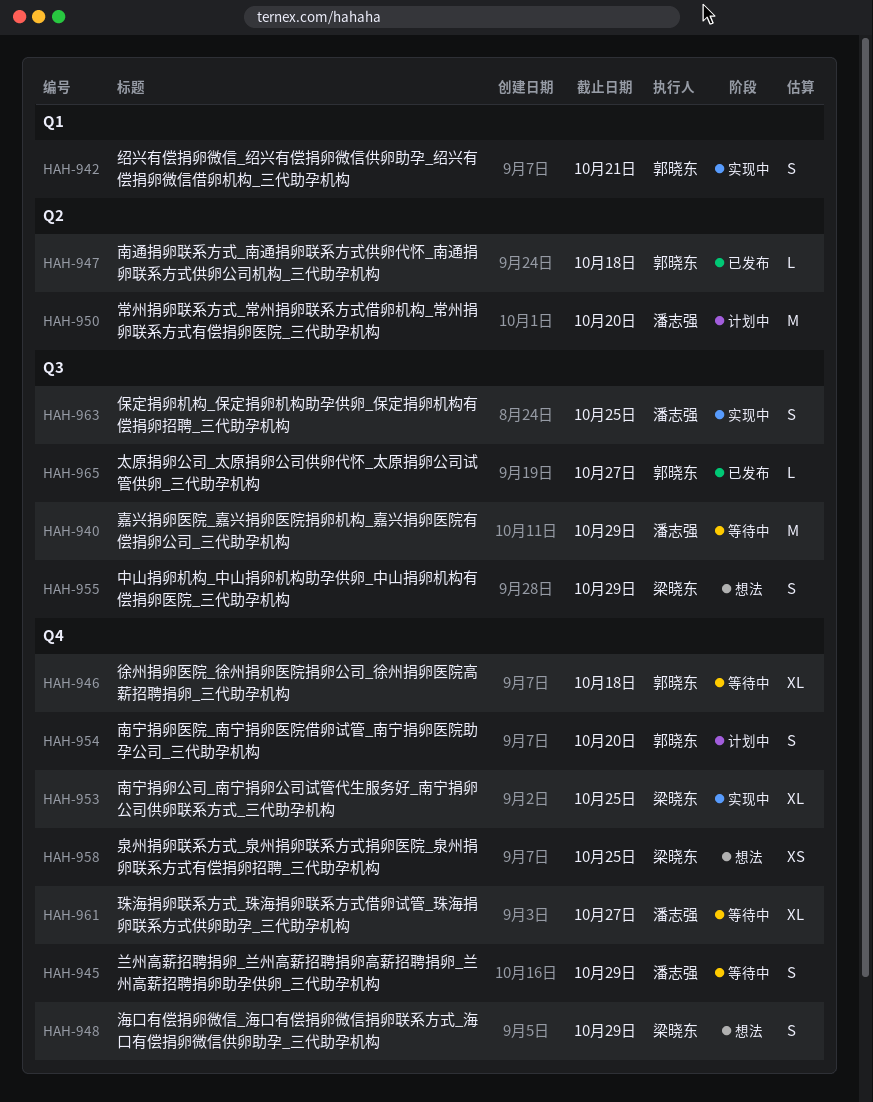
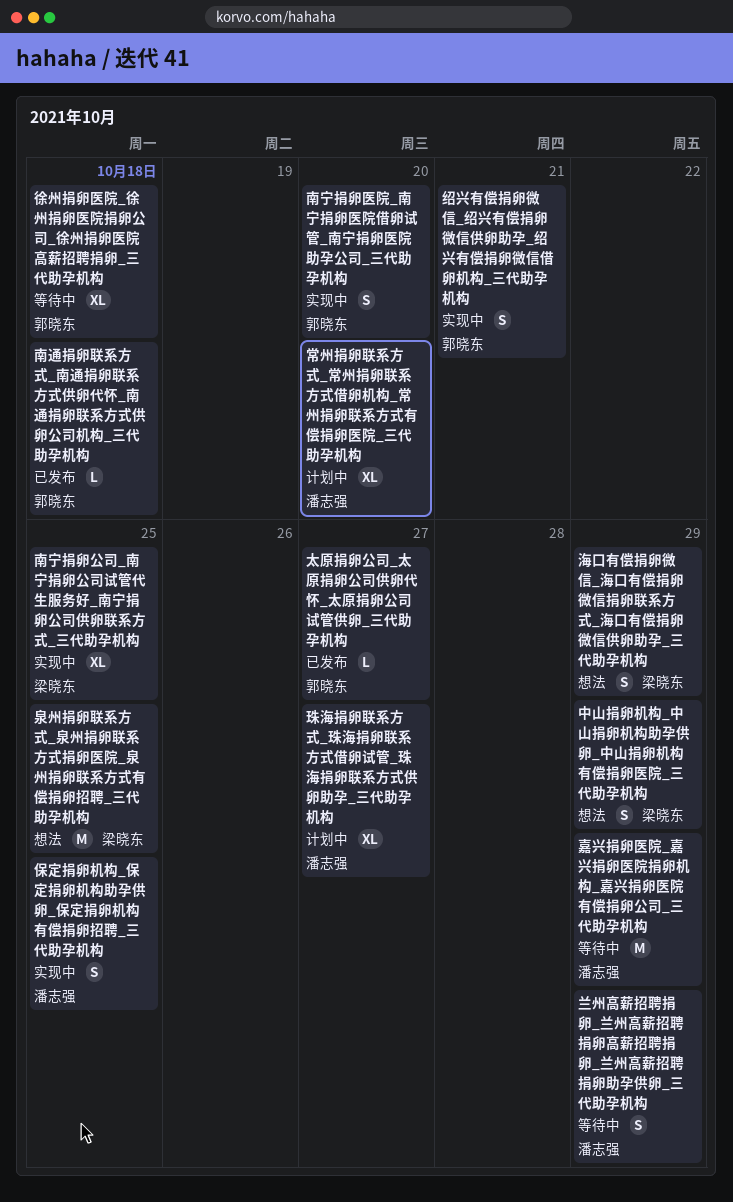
南宁捐卵医院_南宁捐卵医院借卵试管_南宁捐卵医院助孕公司_三代助孕机构, status: 计划中 -> 实现中
常州捐卵联系方式_常州捐卵联系方式借卵机构_常州捐卵联系方式有偿捐卵医院_三代助孕机构, estimate: M -> XL
泉州捐卵联系方式_泉州捐卵联系方式捐卵医院_泉州捐卵联系方式有偿捐卵招聘_三代助孕机构, estimate: XS -> M
珠海捐卵联系方式_珠海捐卵联系方式借卵试管_珠海捐卵联系方式供卵助孕_三代助孕机构, status: 等待中 -> 计划中

